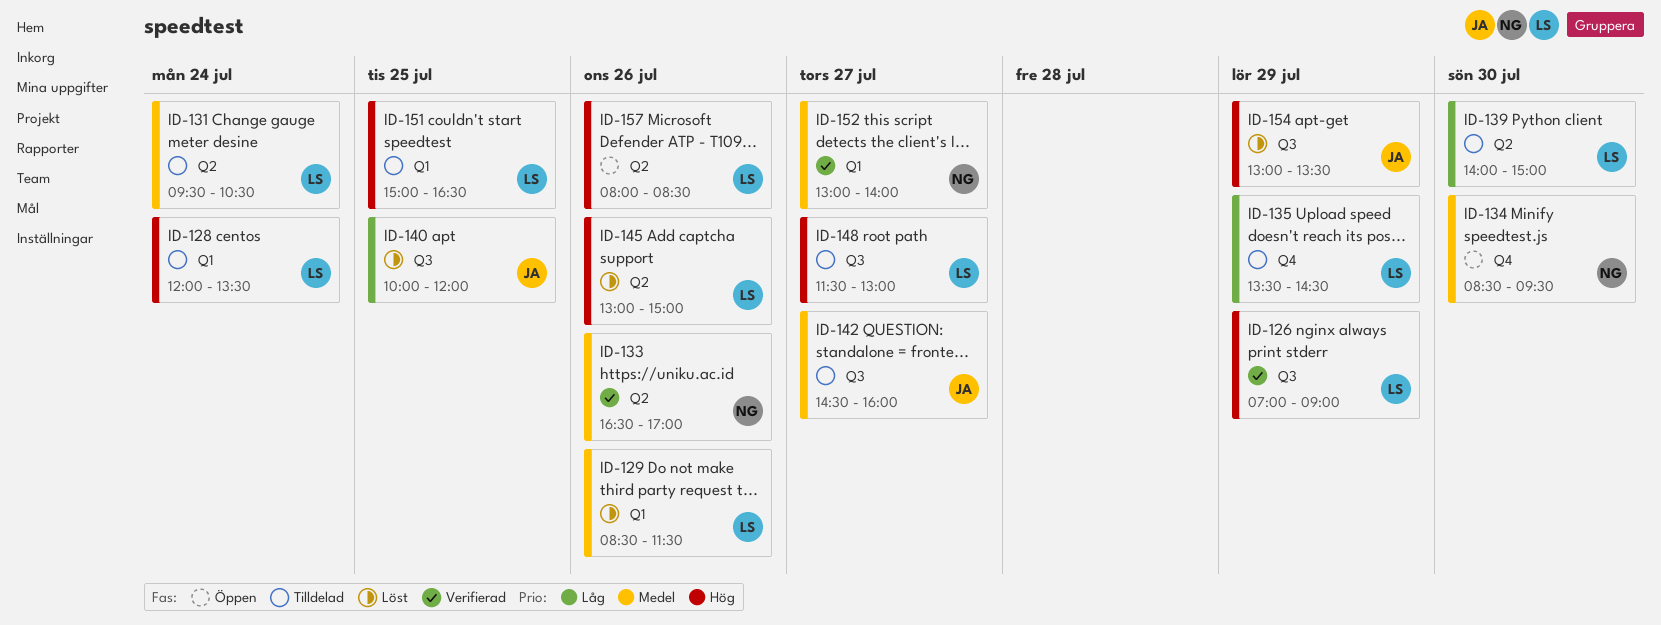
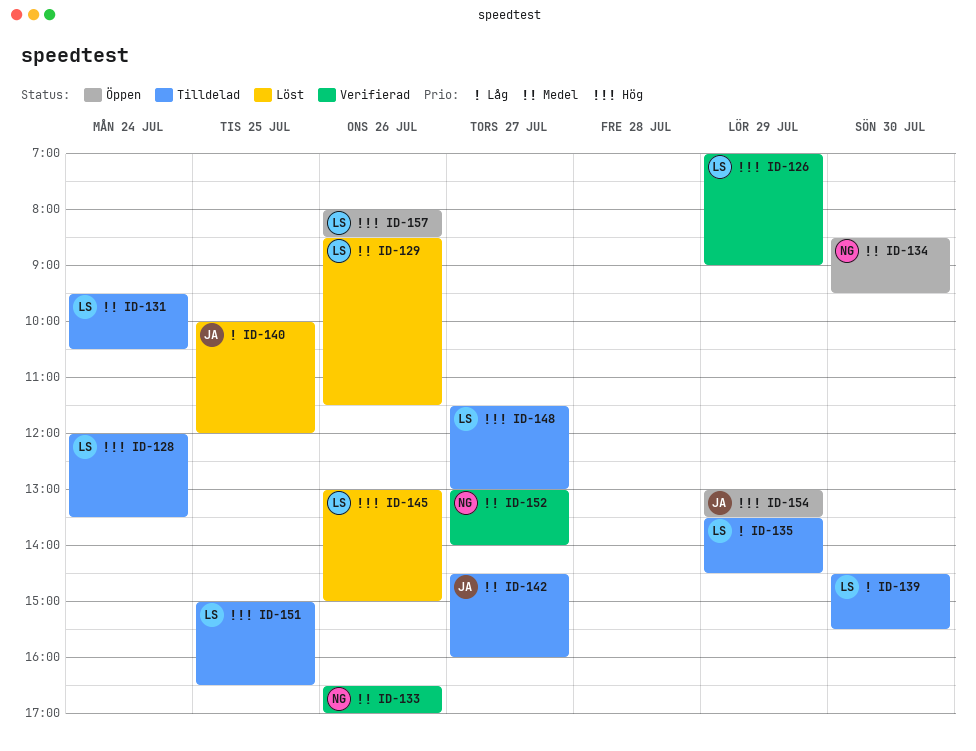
ID-139, begins: 14:00 -> 14:30
ID-139, ends: 15:00 -> 15:30
ID-154, status: Löst -> Öppen

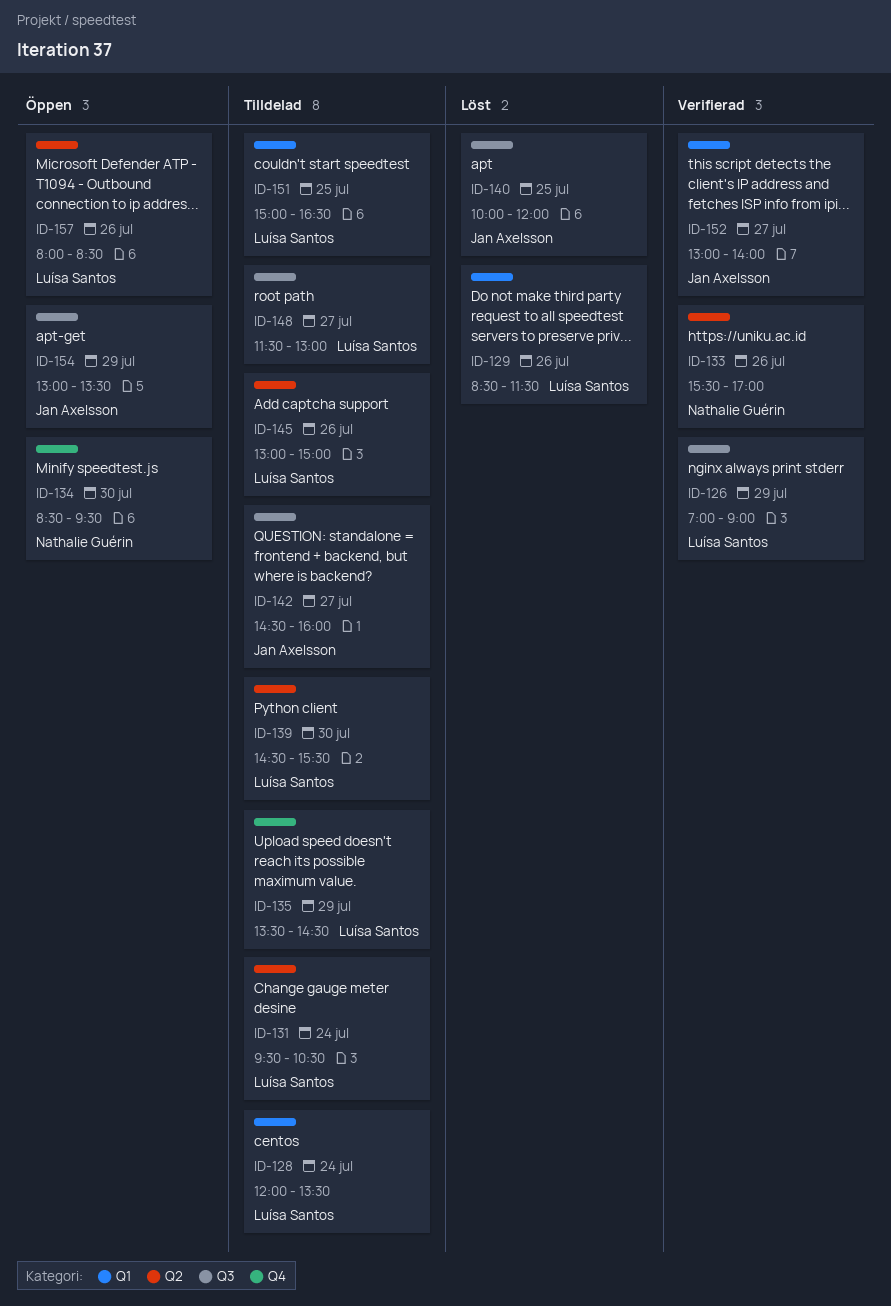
ID-133, begins: 16:30 -> 15:30
ID-145, status: Löst -> Tilldelad
ID-152, owner: Nathalie Guérin -> Jan Axelsson

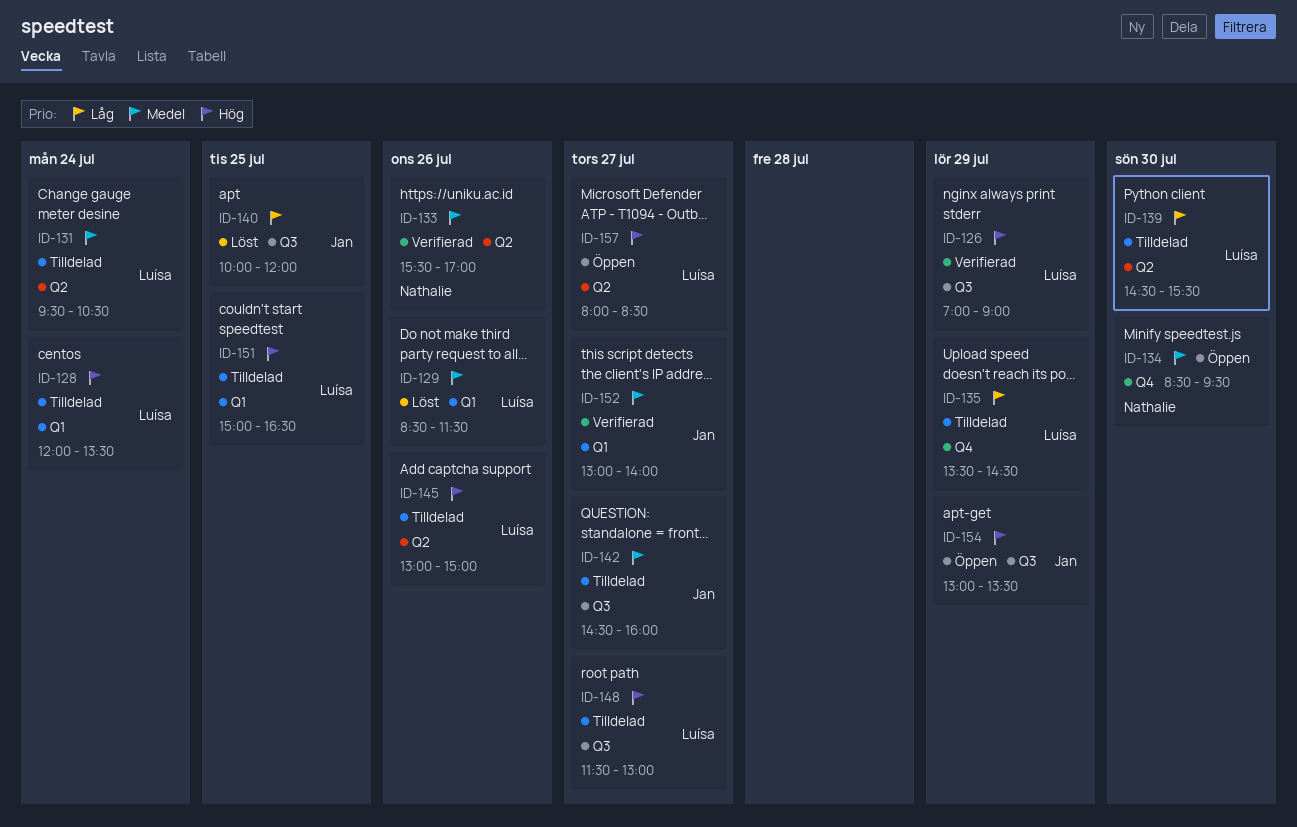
ID-157, day: Jul 26 -> Jul 27

